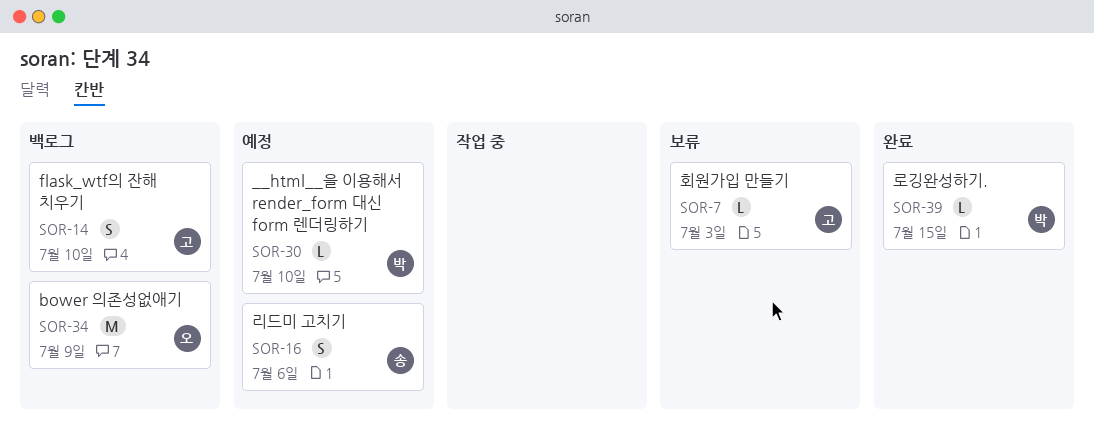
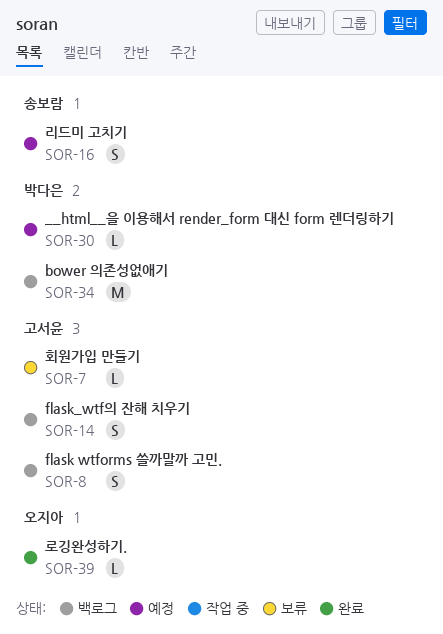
SOR-8: none -> present
SOR-34, owner: 오지아 -> 박다은
SOR-39, owner: 박다은 -> 오지아

